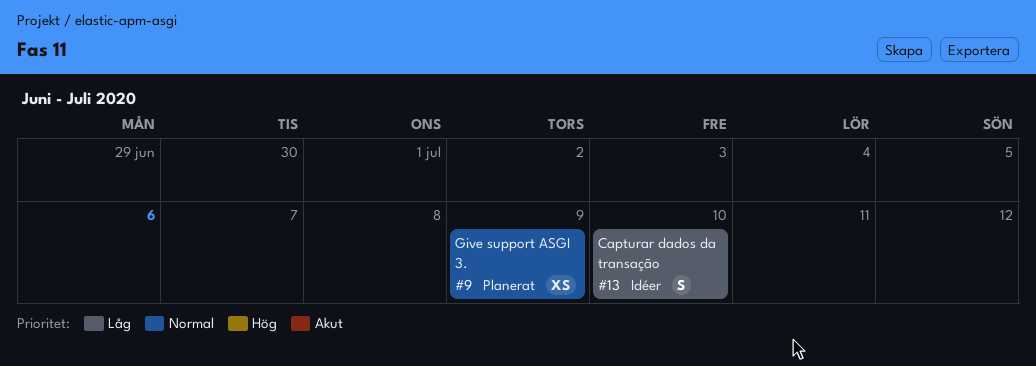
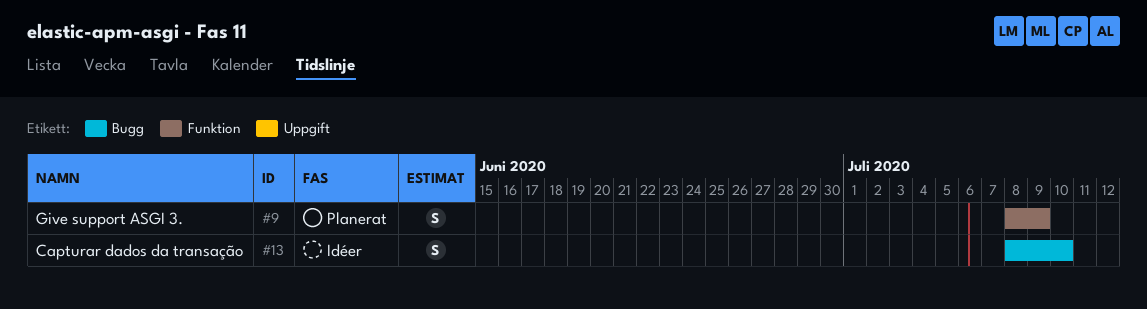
#9, estimate: XS -> S

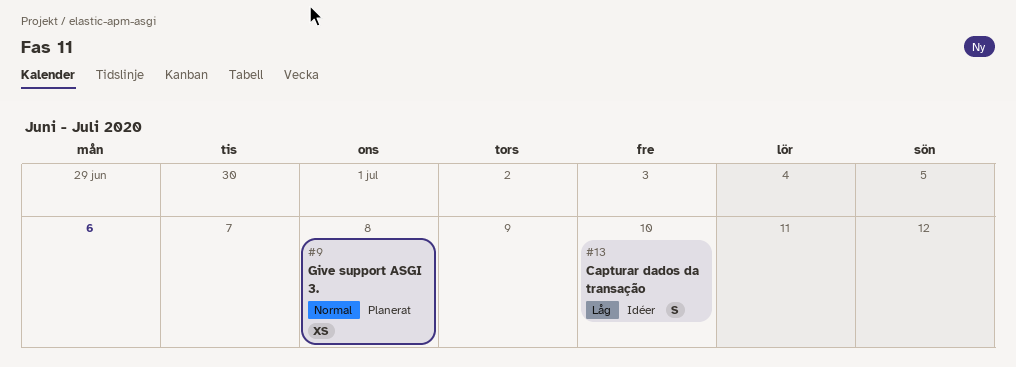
#9, estimate: S -> XS
#9, due: Jul 9 -> Jul 8

